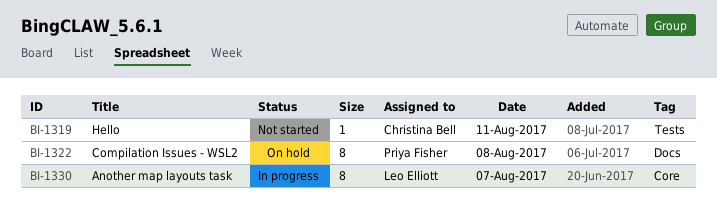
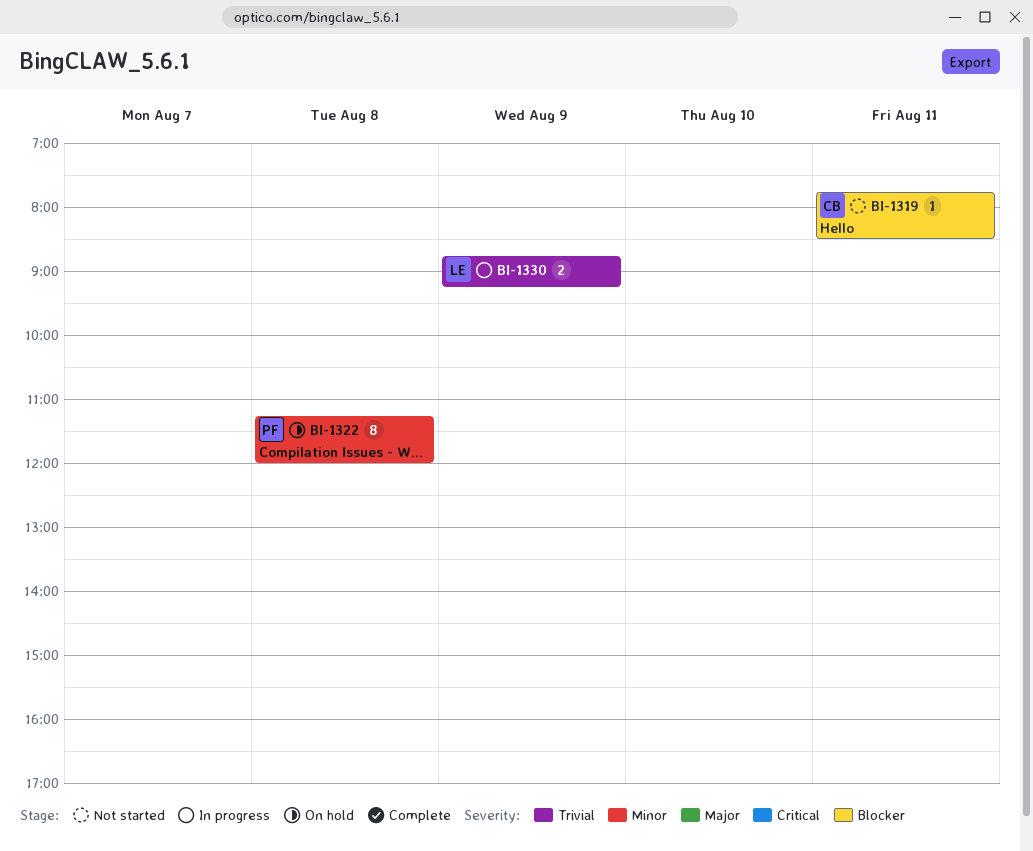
BI-1330, estimate: 8 -> 2
BI-1330, day: Aug 7 -> Aug 9

